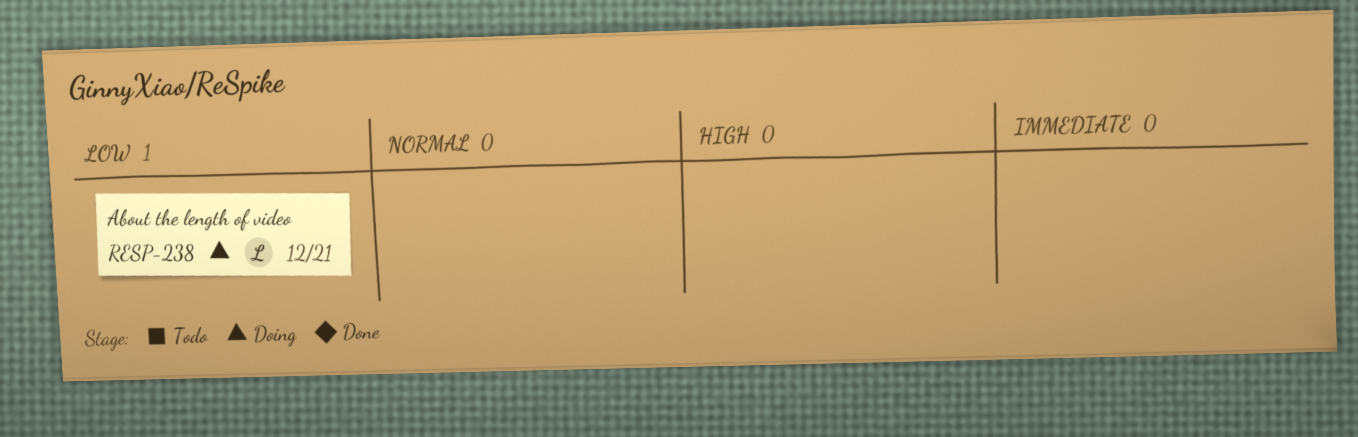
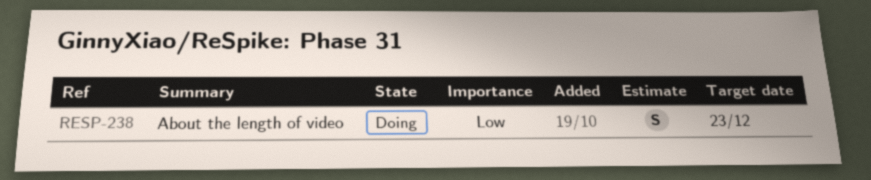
RESP-238, estimate: L -> S
RESP-238, due: Dec 21 -> Dec 23

